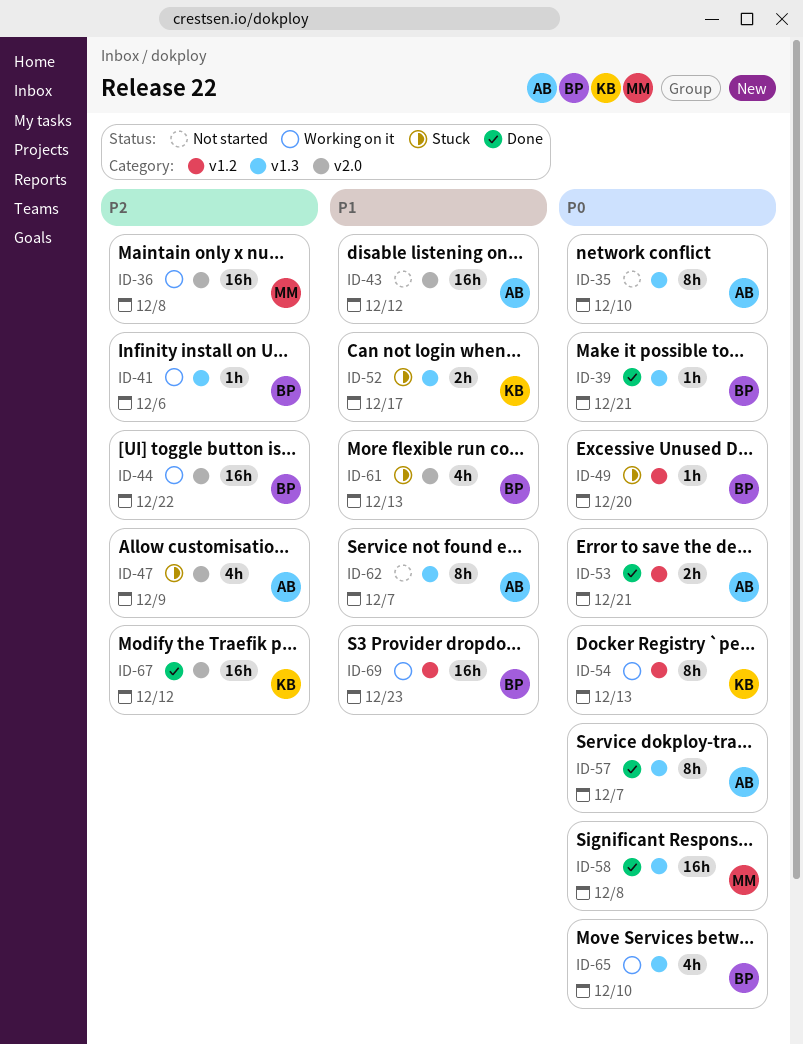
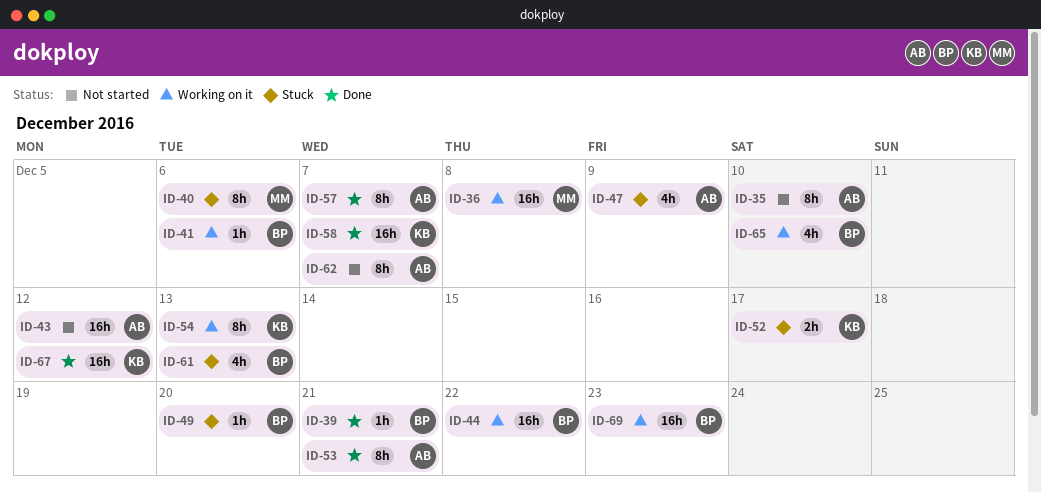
ID-40: none -> present
ID-53, estimate: 2h -> 8h
ID-58, owner: MM -> KB
ID-58, due: Dec 8 -> Dec 7

